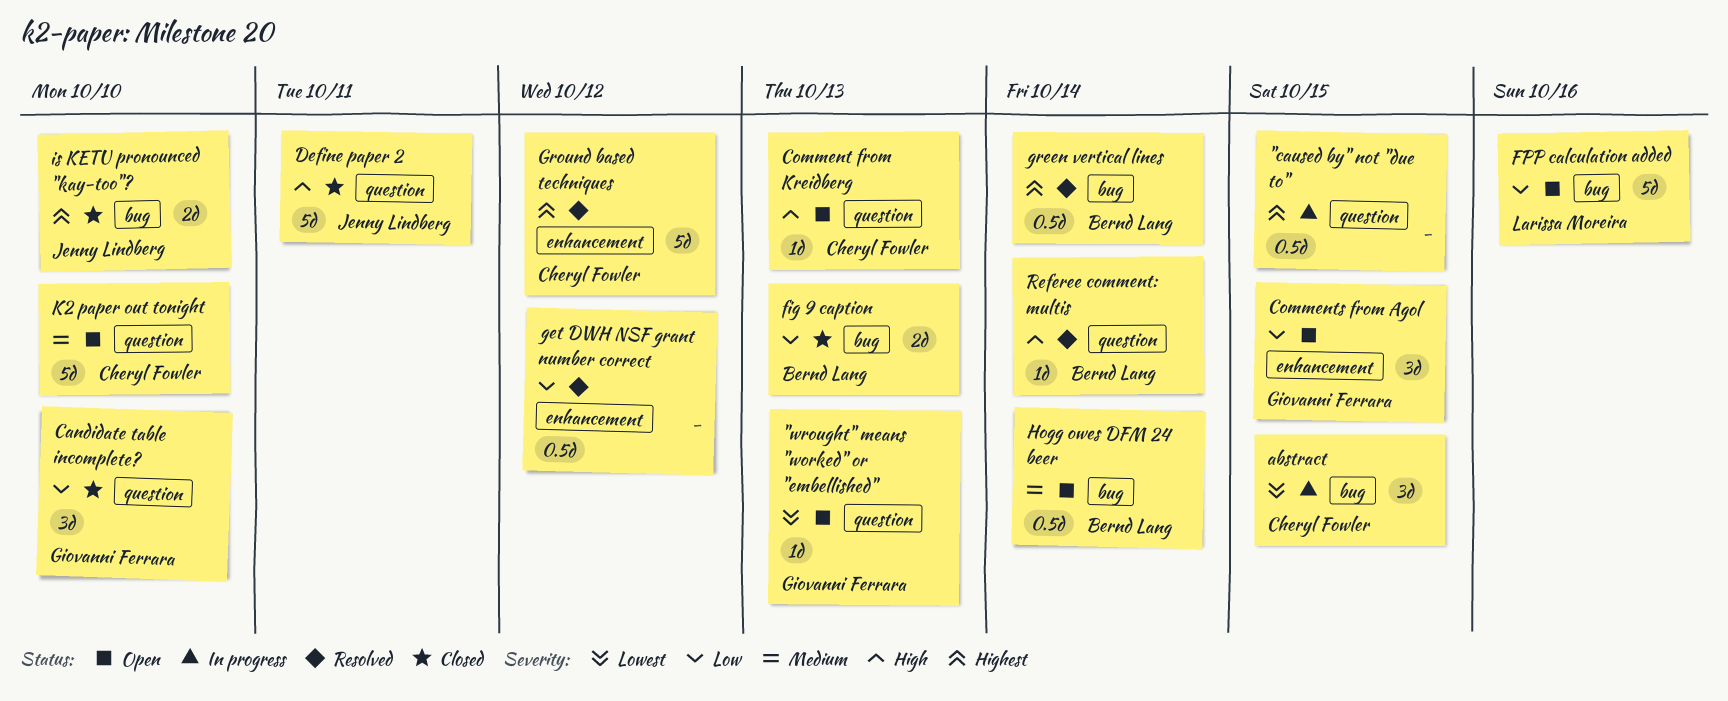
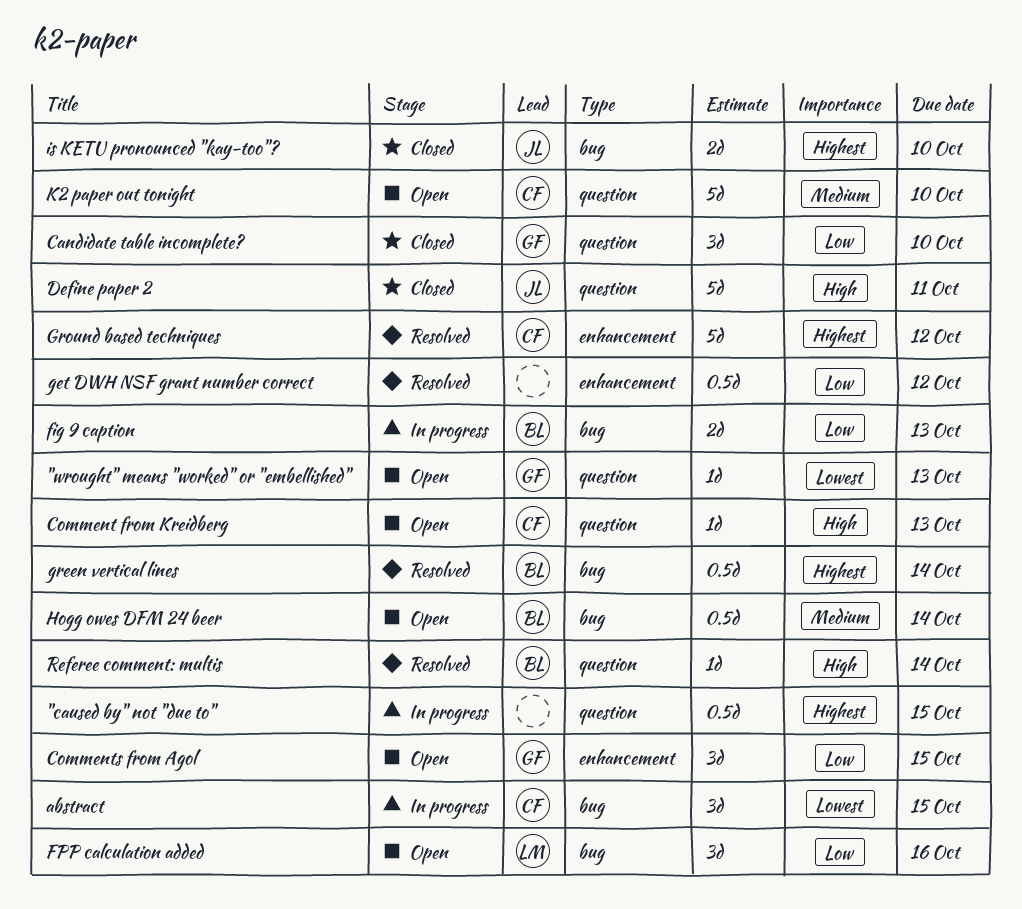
fig 9 caption, status: Closed -> In progress
FPP calculation added, estimate: 5d -> 3d

